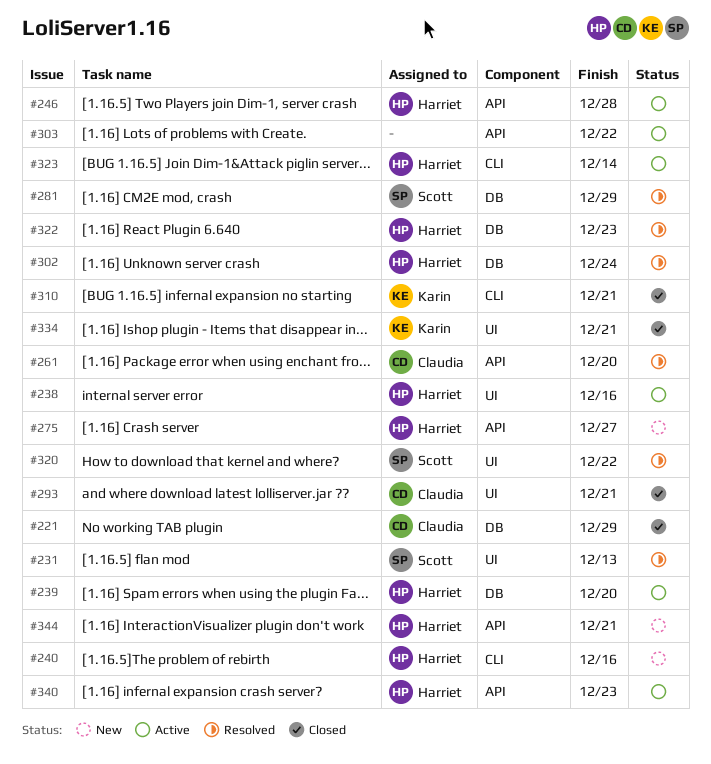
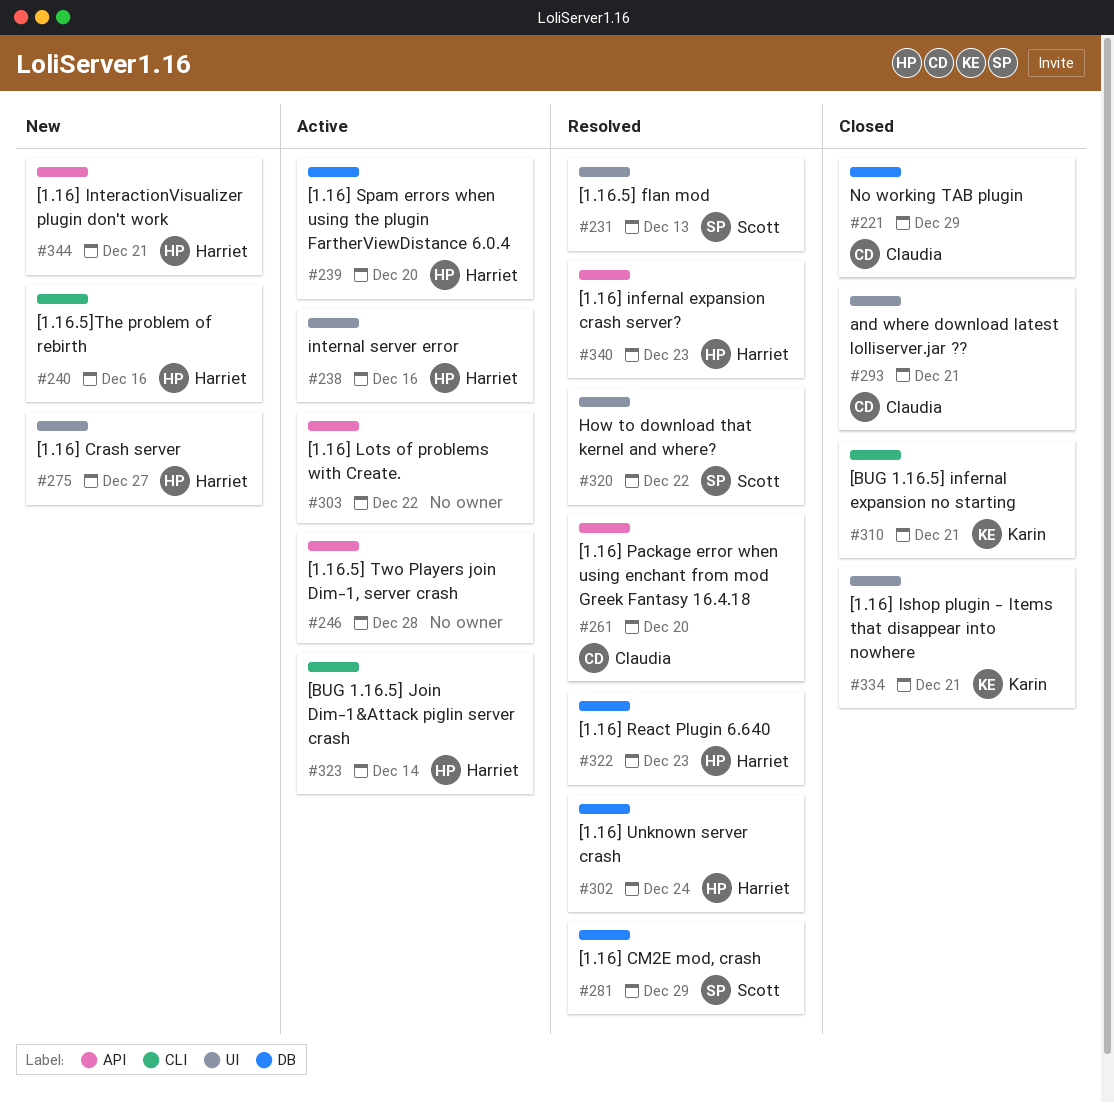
#246, owner: Harriet -> none
#275, label: API -> UI
#340, status: Active -> Resolved

